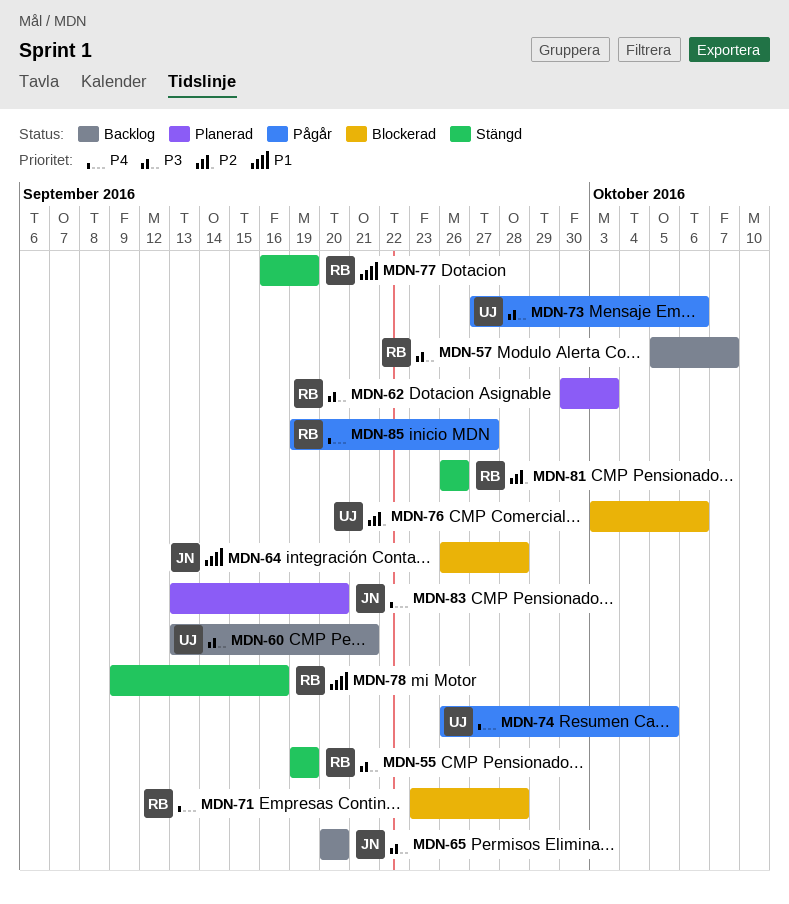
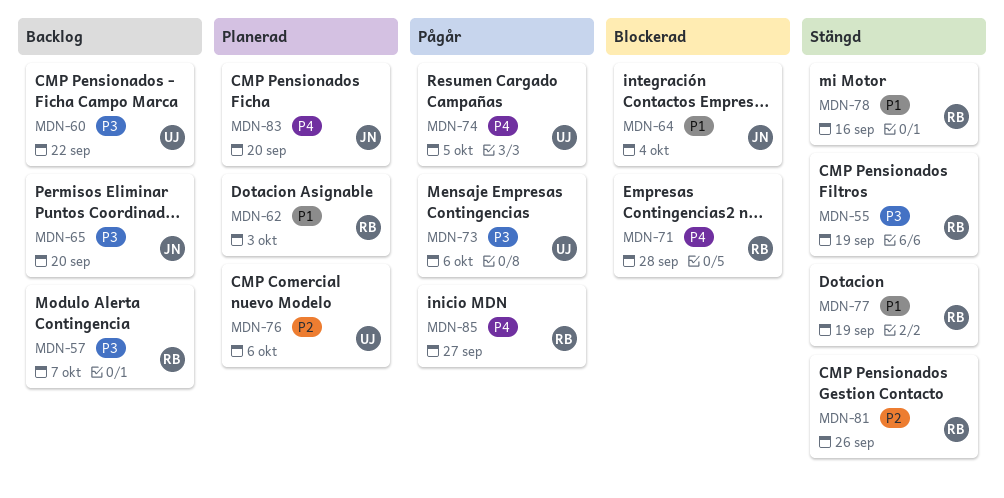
MDN-60, due: Sep 21 -> Sep 22
MDN-62, priority: P3 -> P1
MDN-64, due: Sep 28 -> Oct 4
MDN-76, status: Blockerad -> Planerad

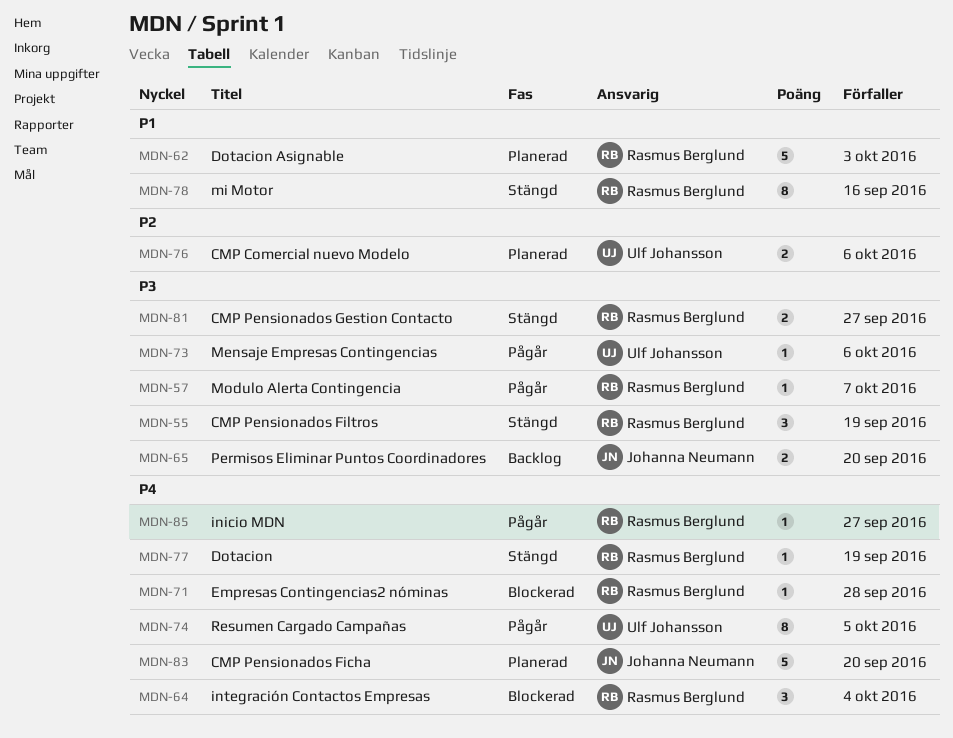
MDN-57, status: Backlog -> Pågår
MDN-60: present -> none
MDN-64, owner: Johanna Neumann -> Rasmus Berglund
MDN-64, priority: P1 -> P4
MDN-77, priority: P1 -> P4
MDN-81, priority: P2 -> P3
MDN-81, due: Sep 26 -> Sep 27

